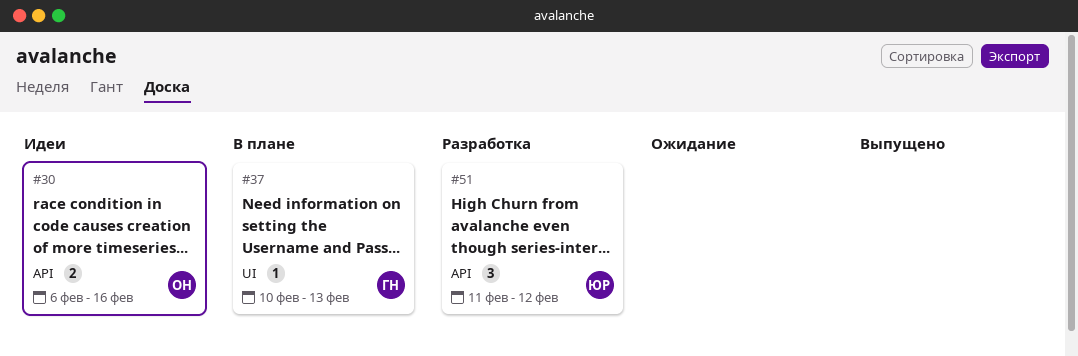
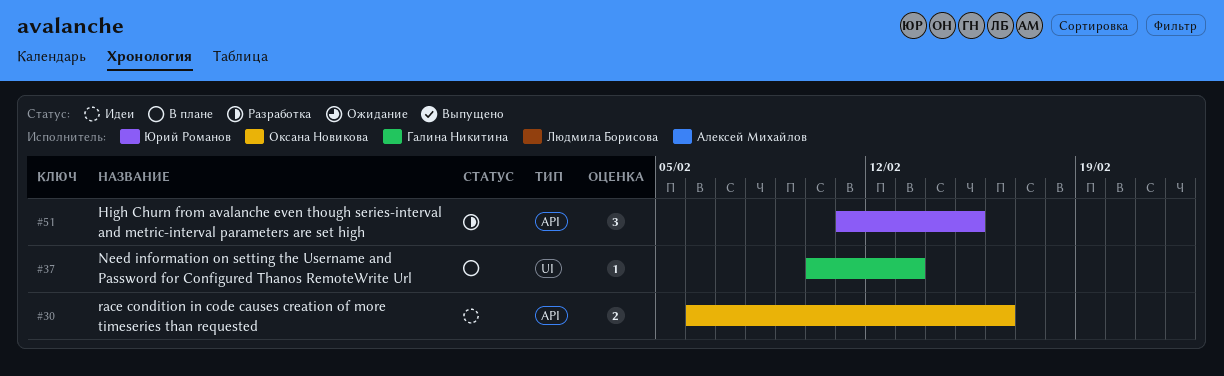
#51, due: Feb 12 -> Feb 15

